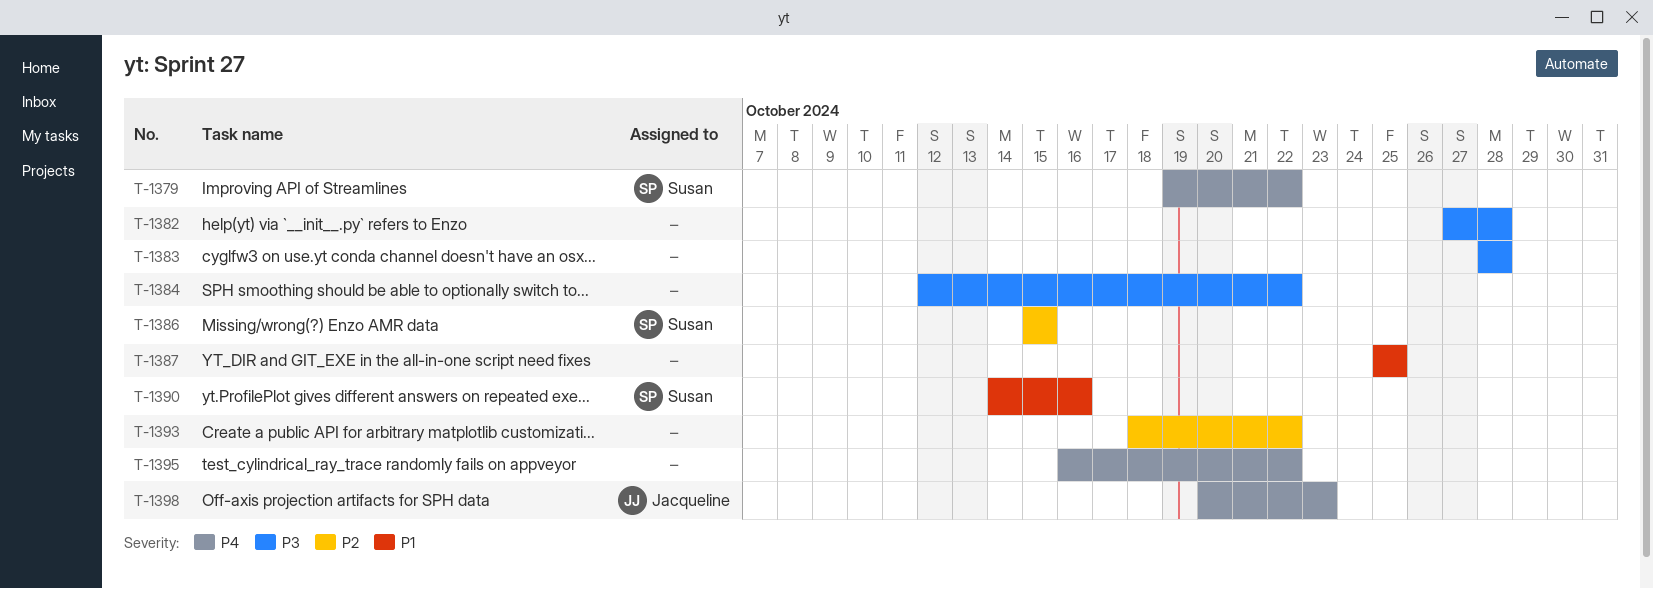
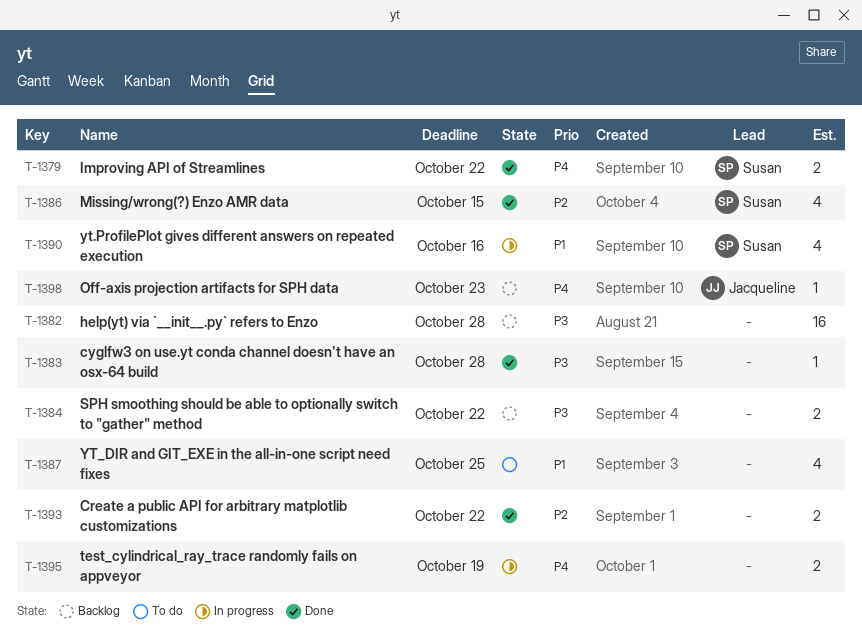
T-1395, due: Oct 22 -> Oct 19

